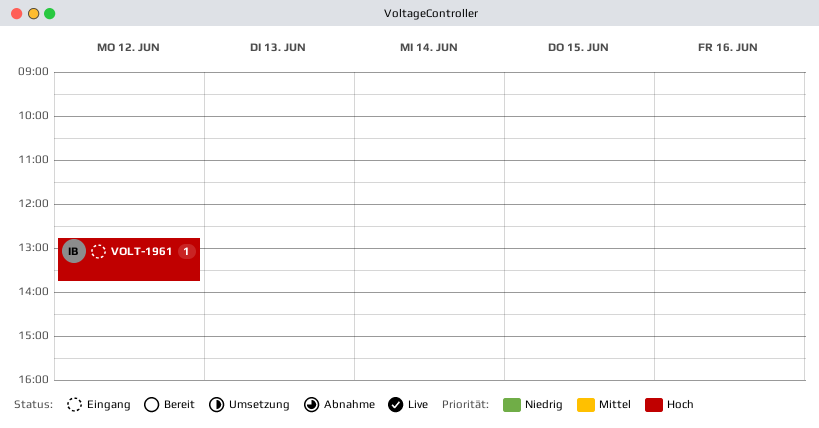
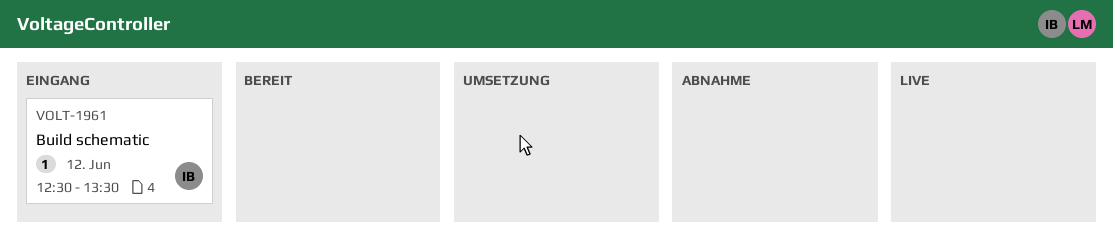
VOLT-1961, begins: 12:45 -> 12:30
VOLT-1961, ends: 13:45 -> 13:30

